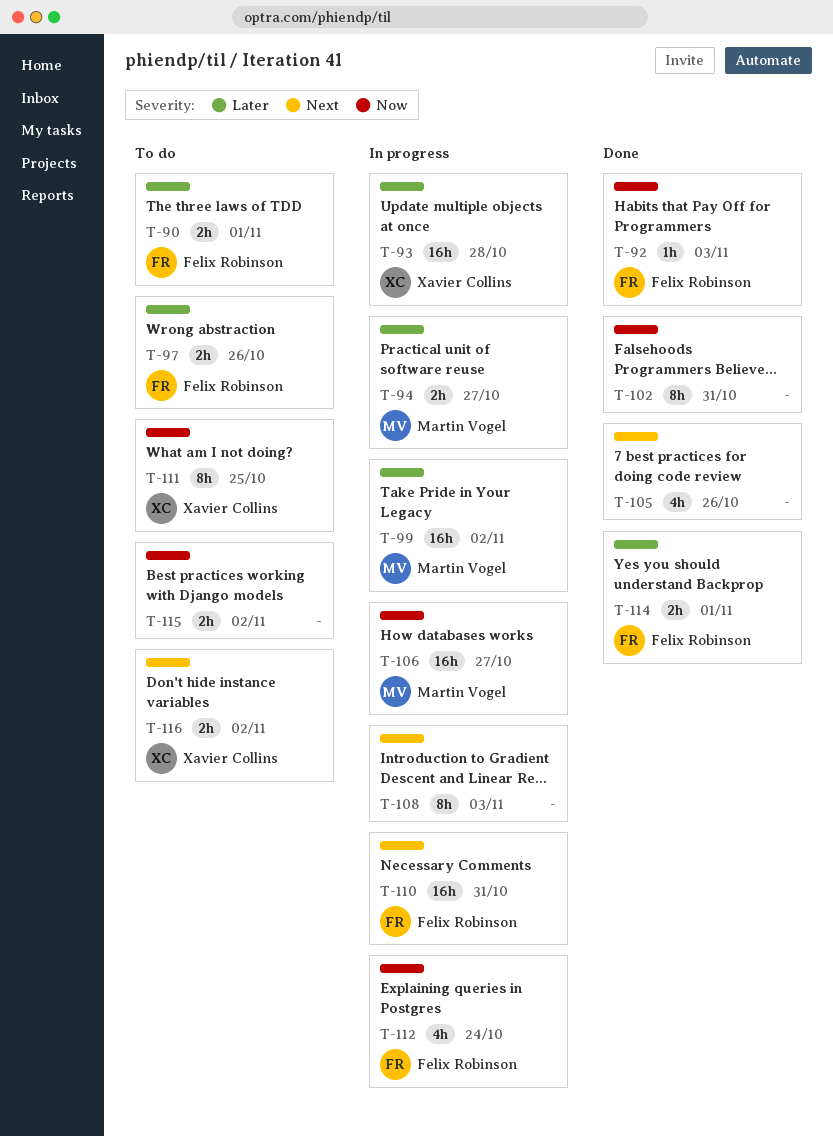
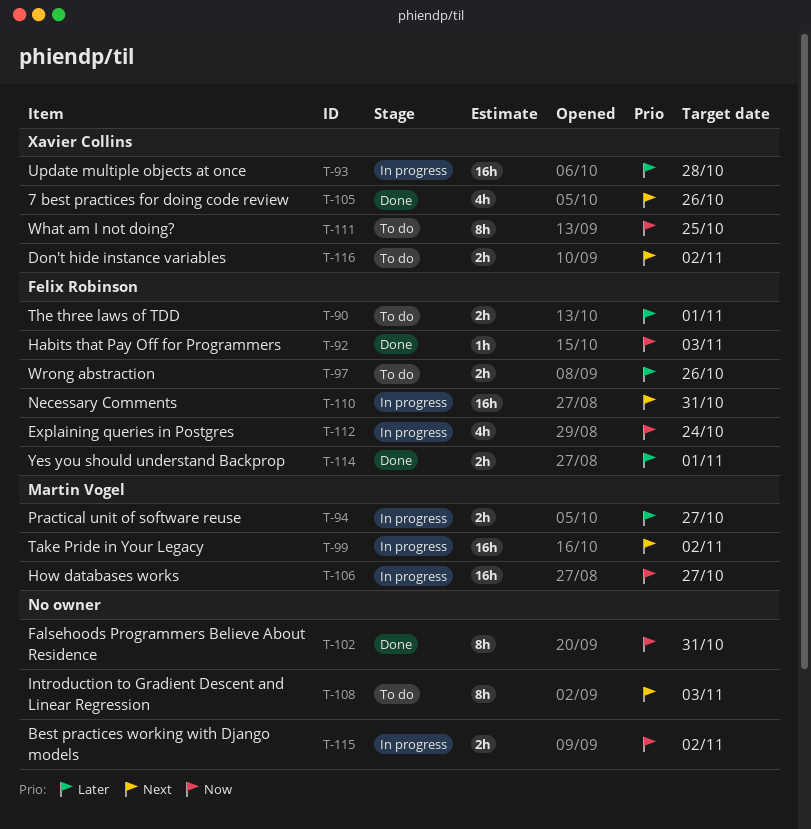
T-99, priority: Later -> Next
T-105, owner: none -> Xavier Collins
T-108, status: In progress -> To do
T-115, status: To do -> In progress

